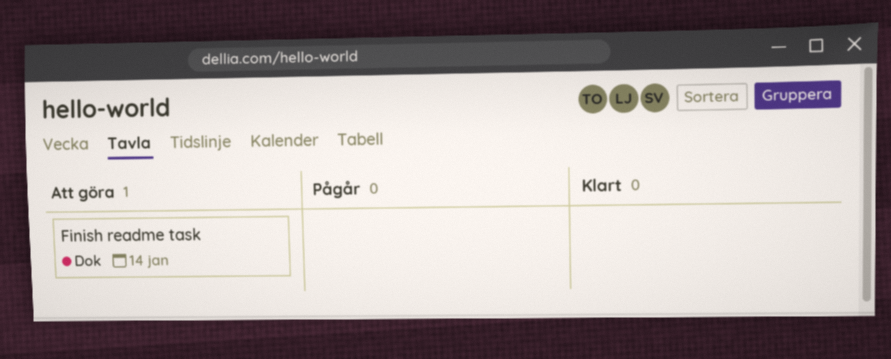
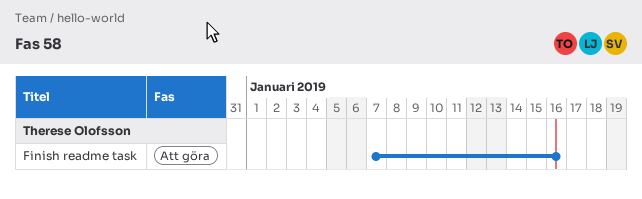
Finish readme task, due: Jan 14 -> Jan 16

